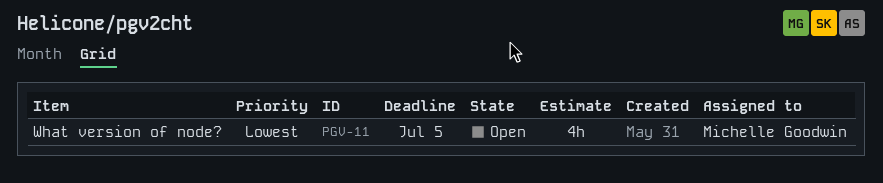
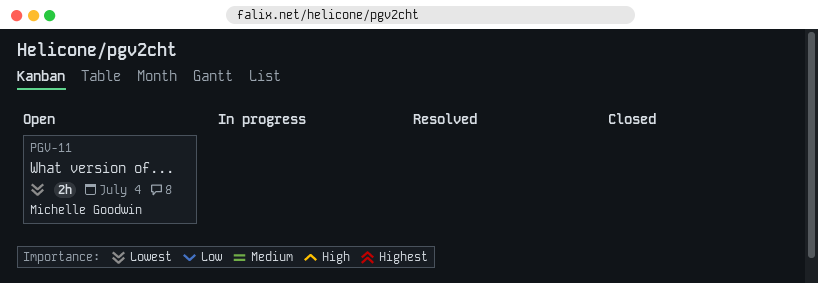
PGV-11, estimate: 4h -> 2h
PGV-11, due: Jul 5 -> Jul 4

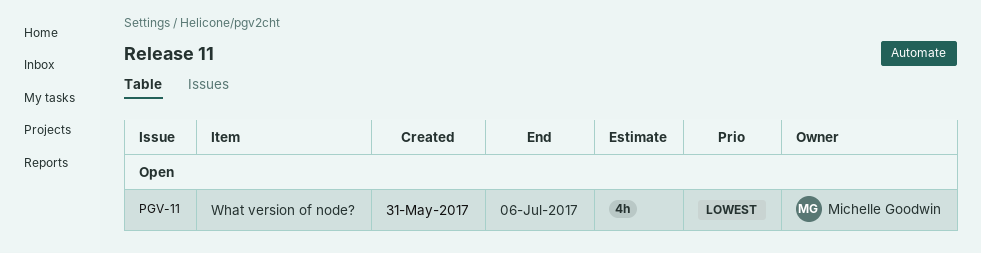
PGV-11, estimate: 2h -> 4h
PGV-11, due: Jul 4 -> Jul 6

